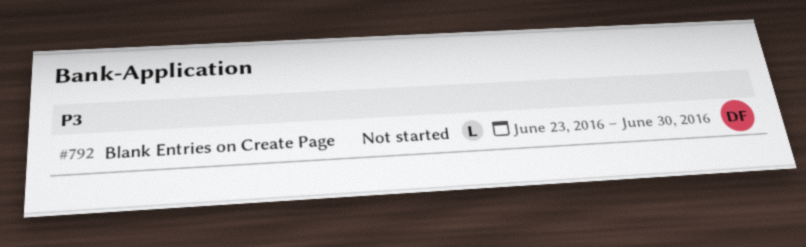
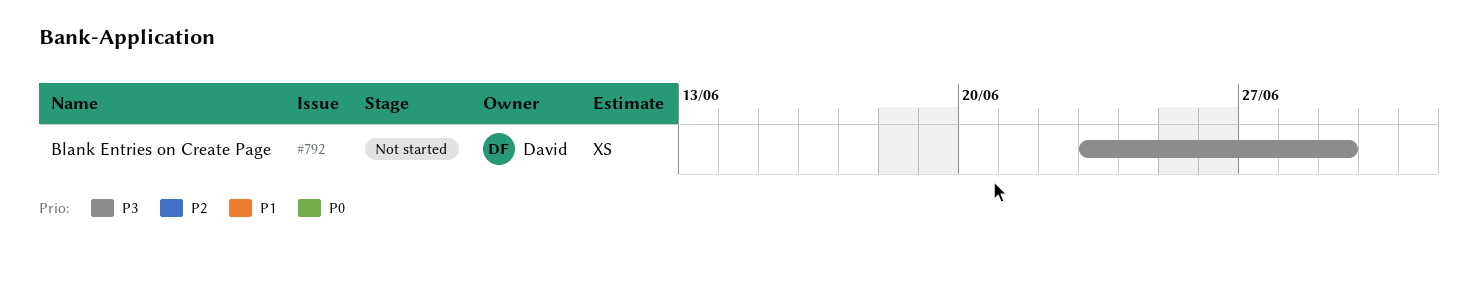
#792, estimate: L -> XS
#792, due: Jun 30 -> Jun 29

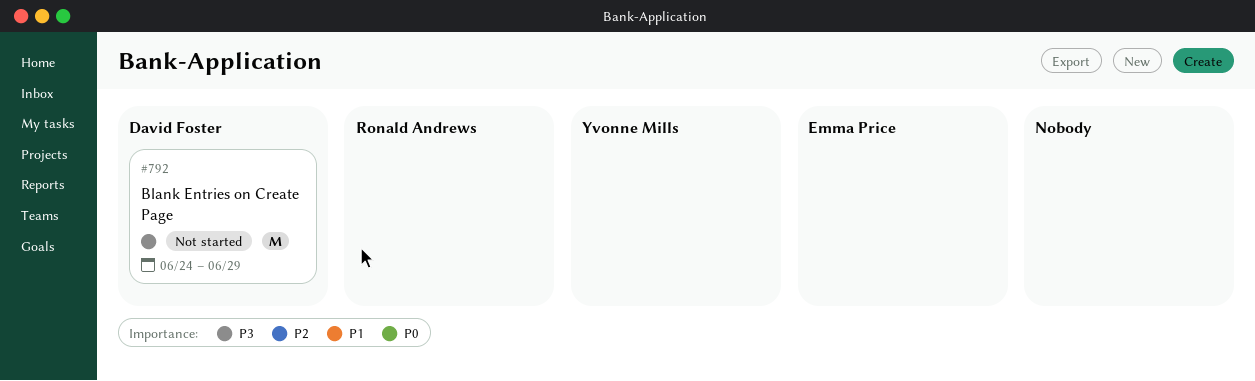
#792, estimate: XS -> M
#792, start: Jun 23 -> Jun 24

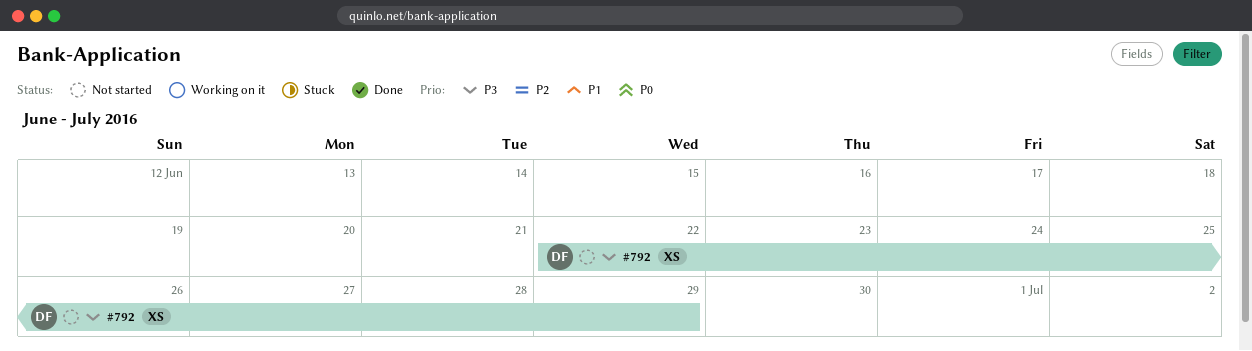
#792, estimate: M -> XS
#792, start: Jun 24 -> Jun 22

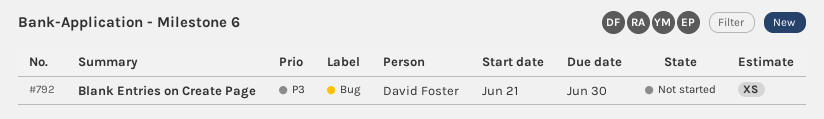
#792, start: Jun 22 -> Jun 21
#792, due: Jun 29 -> Jun 30

